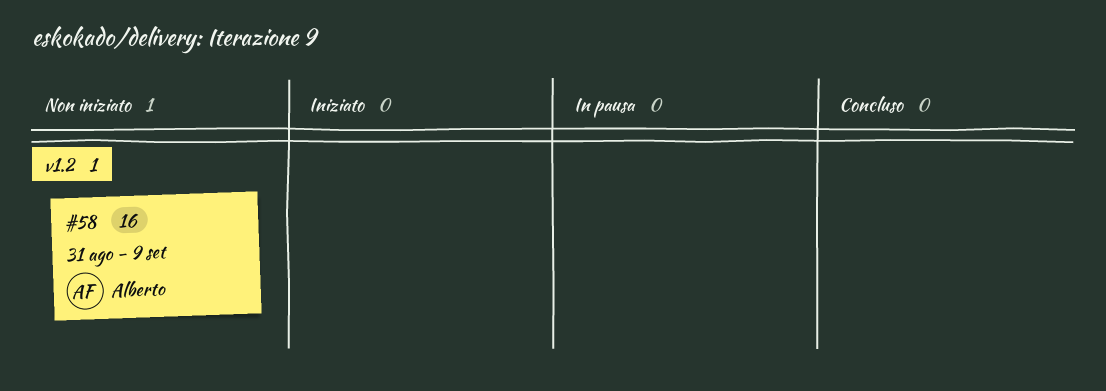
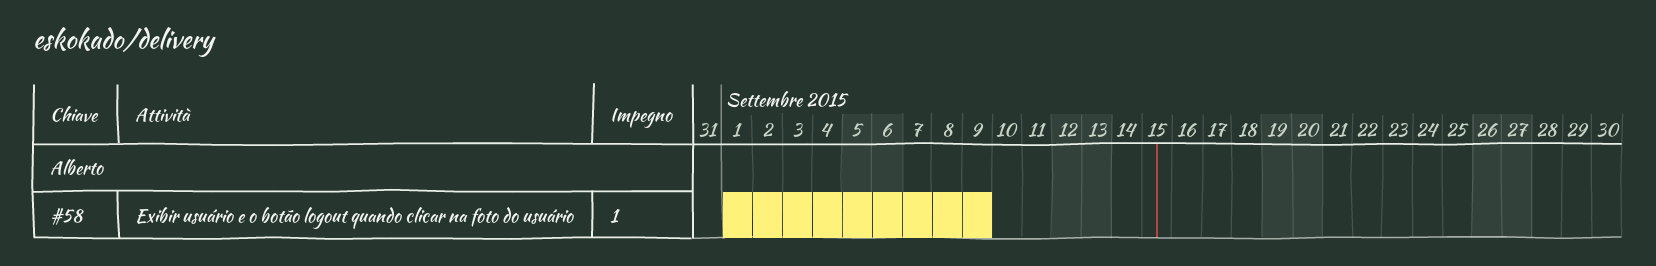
#58, estimate: 16 -> 1
#58, start: Aug 31 -> Sep 1

